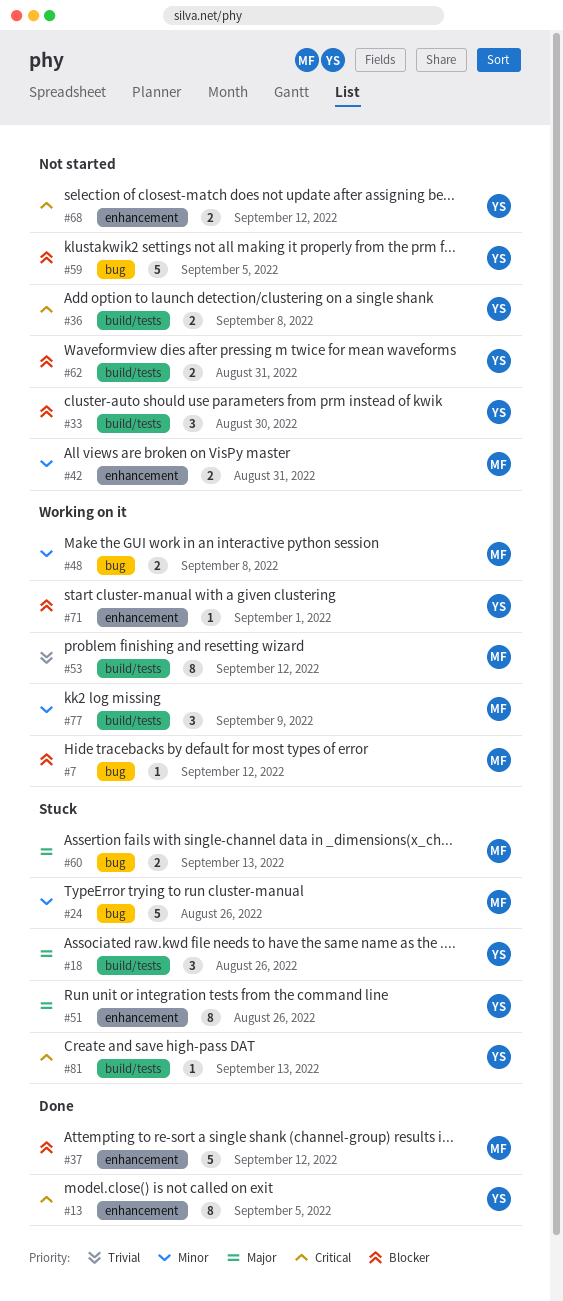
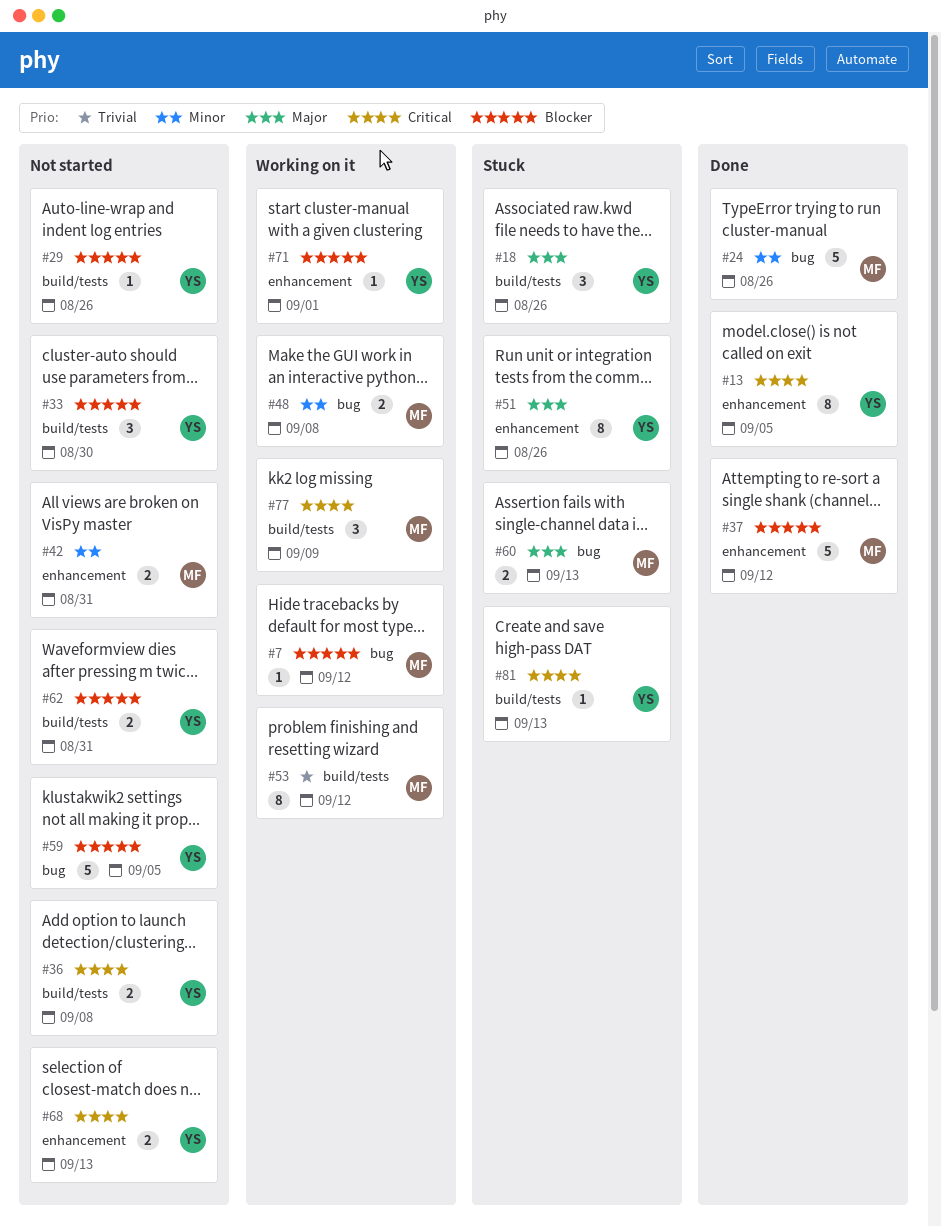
#24, status: Stuck -> Done
#29: none -> present
#68, due: Sep 12 -> Sep 13
#77, priority: Minor -> Critical

